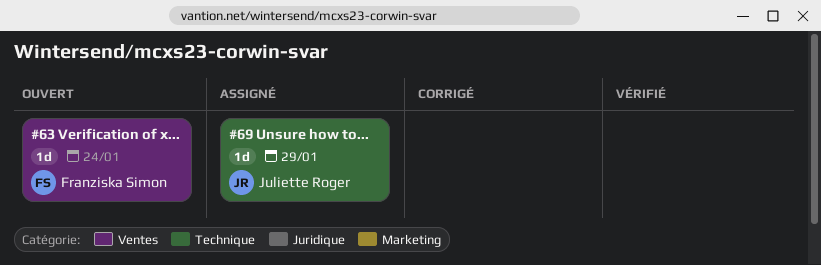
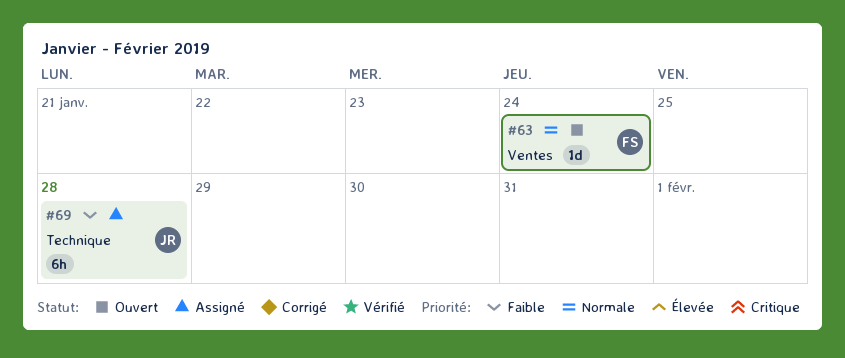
#69, estimate: 1d -> 6h
#69, due: Jan 29 -> Jan 28

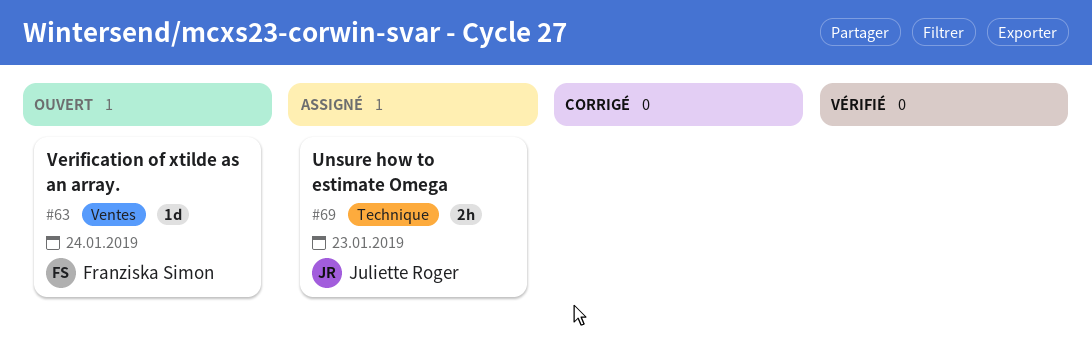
#69, estimate: 6h -> 2h
#69, due: Jan 28 -> Jan 23

